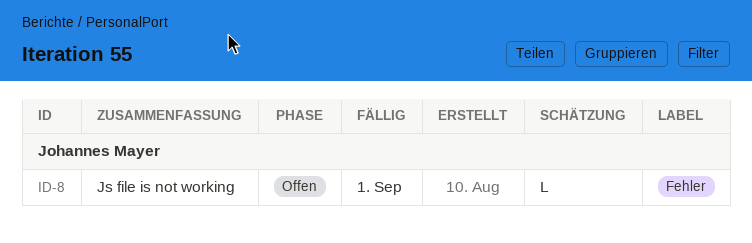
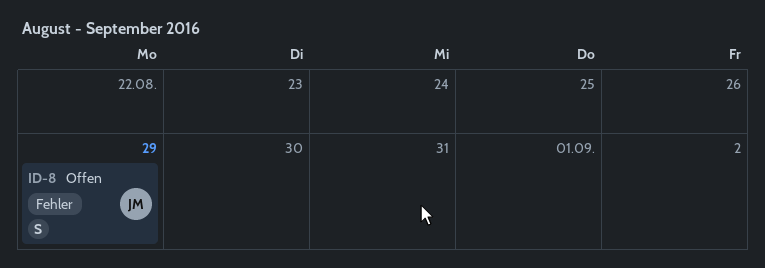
ID-8, estimate: L -> S
ID-8, due: Sep 1 -> Aug 29

